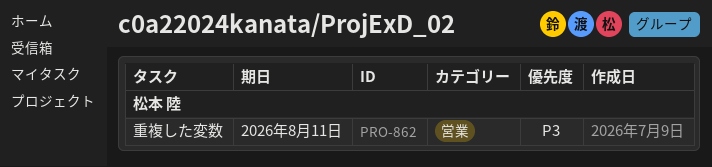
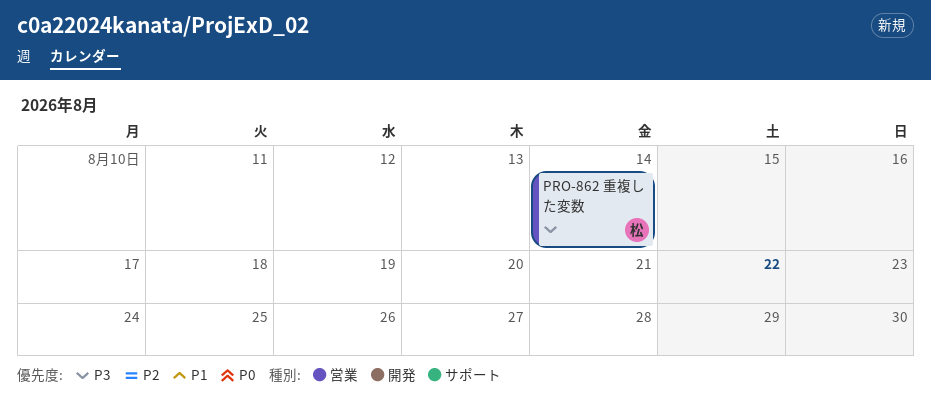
PRO-862, due: Aug 11 -> Aug 14

